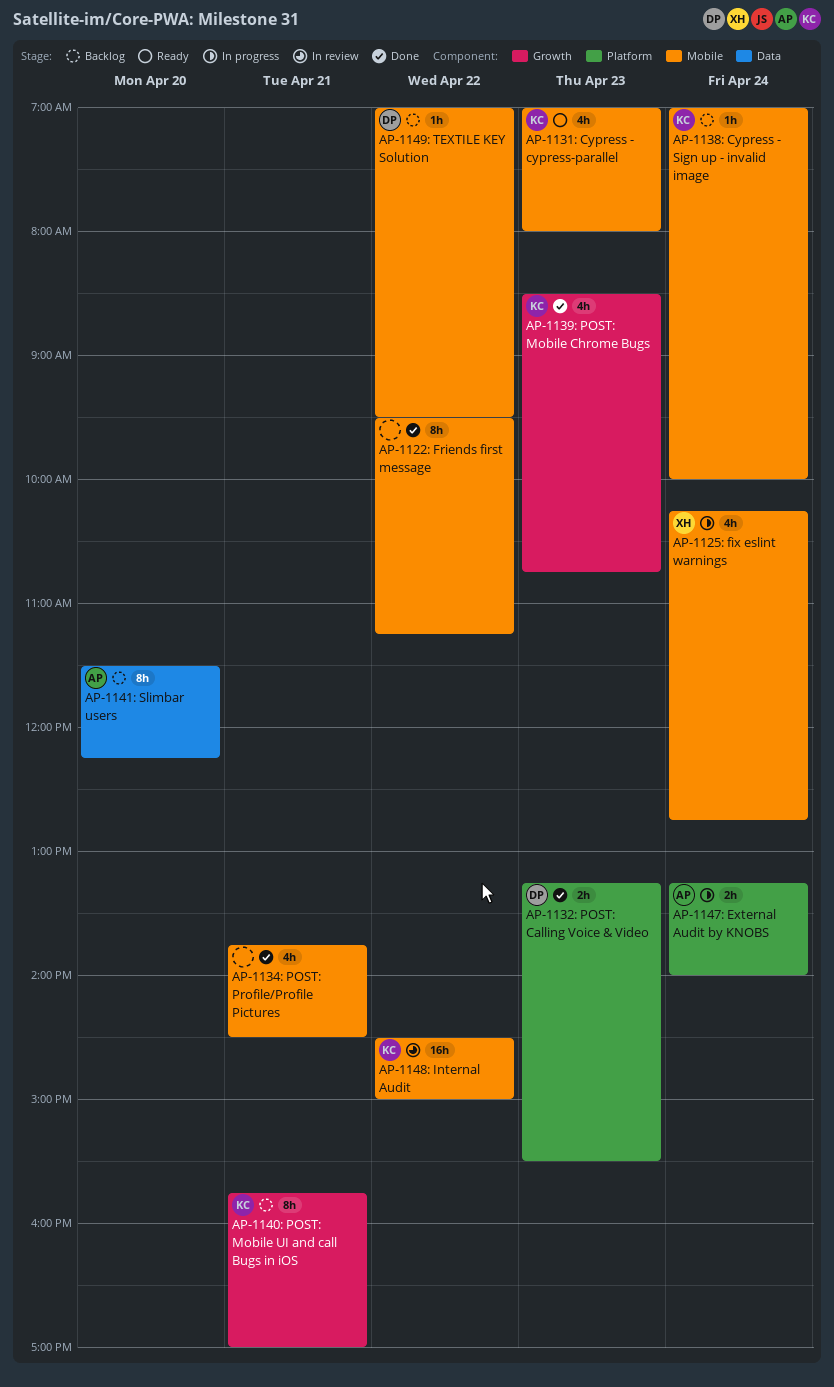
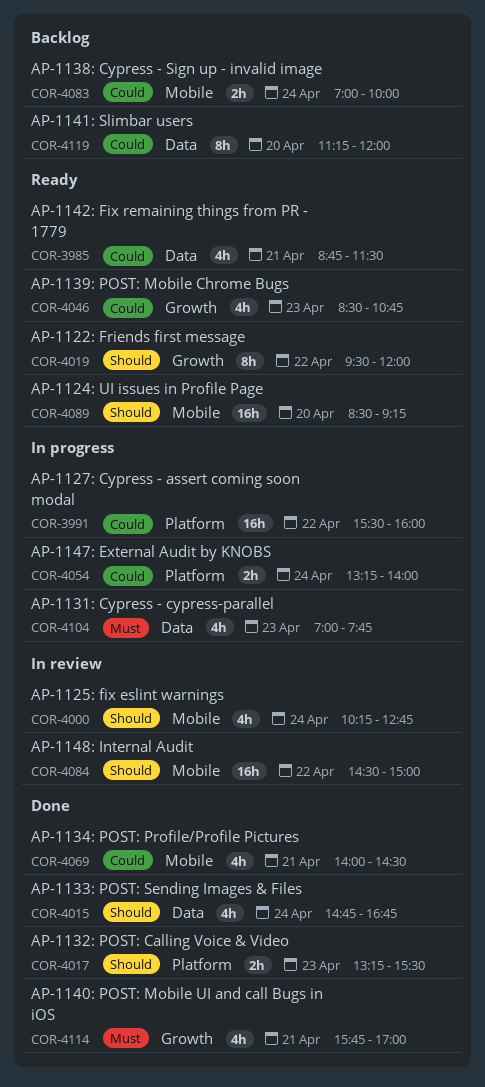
AP-1122: Friends first message, status: Done -> Ready
AP-1122: Friends first message, label: Mobile -> Growth
AP-1122: Friends first message, ends: 11:15 -> 12:00
AP-1124: UI issues in Profile Page: none -> present
AP-1125: fix eslint warnings, status: In progress -> In review
AP-1127: Cypress - assert coming soon modal: none -> present
AP-1131: Cypress - cypress-parallel, status: Ready -> In progress
AP-1131: Cypress - cypress-parallel, label: Mobile -> Data
AP-1131: Cypress - cypress-parallel, ends: 08:00 -> 07:45
AP-1133: POST: Sending Images & Files: none -> present
AP-1134: POST: Profile/Profile Pictures, begins: 13:45 -> 14:00
AP-1138: Cypress - Sign up - invalid image, estimate: 1h -> 2h
AP-1139: POST: Mobile Chrome Bugs, status: Done -> Ready
AP-1140: POST: Mobile UI and call Bugs in iOS, status: Backlog -> Done
AP-1140: POST: Mobile UI and call Bugs in iOS, estimate: 8h -> 4h
AP-1141: Slimbar users, begins: 11:30 -> 11:15
AP-1141: Slimbar users, ends: 12:15 -> 12:00
AP-1142: Fix remaining things from PR - 1779: none -> present
AP-1149: TEXTILE KEY Solution: present -> none

